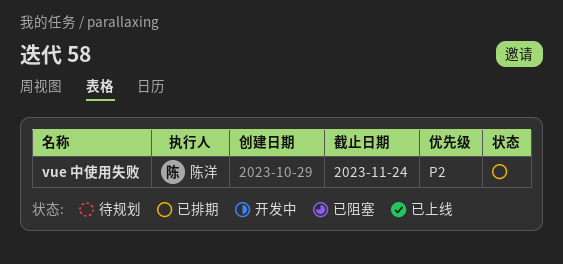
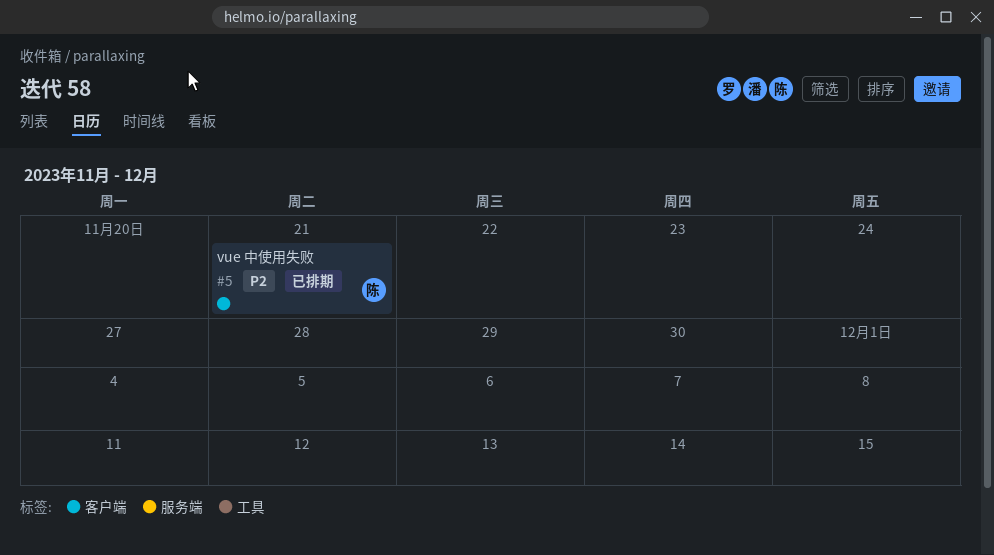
vue 中使用失败, due: Nov 24 -> Nov 21

